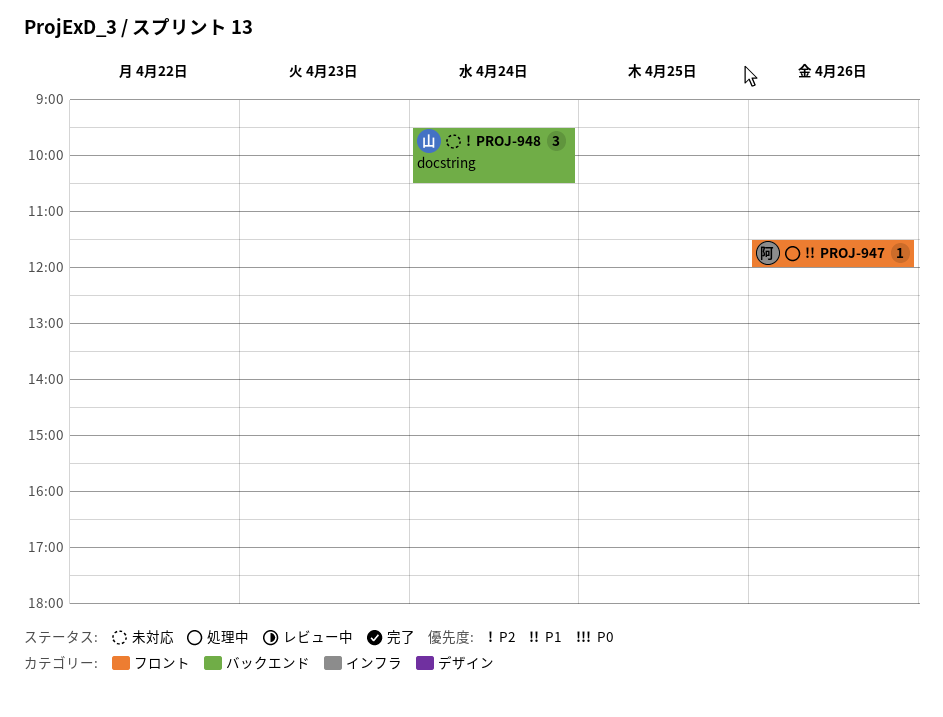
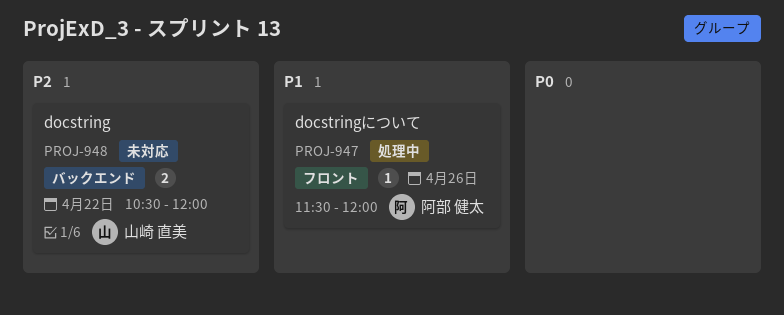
PROJ-948, estimate: 3 -> 2
PROJ-948, day: Apr 24 -> Apr 22
PROJ-948, begins: 09:30 -> 10:30
PROJ-948, ends: 10:30 -> 12:00

